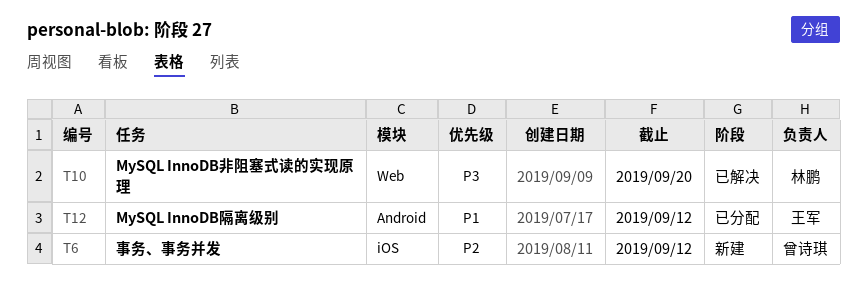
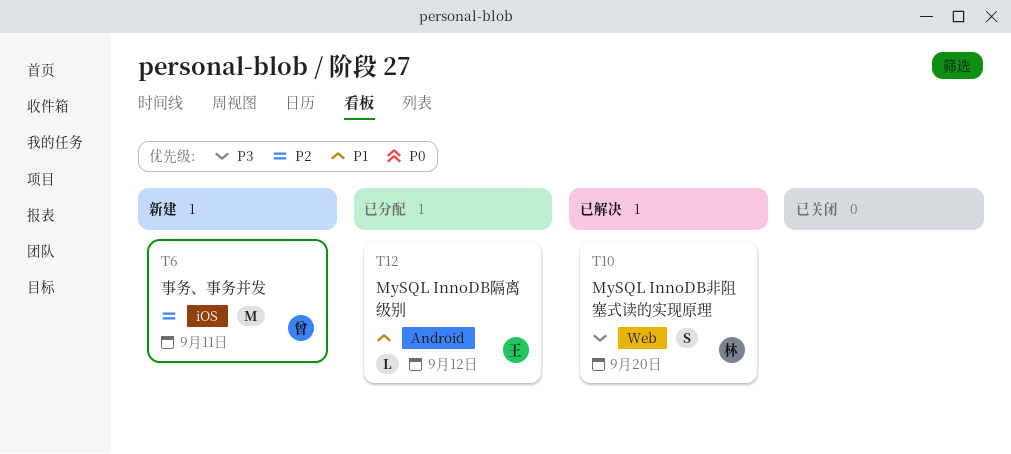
T6, due: Sep 12 -> Sep 11

